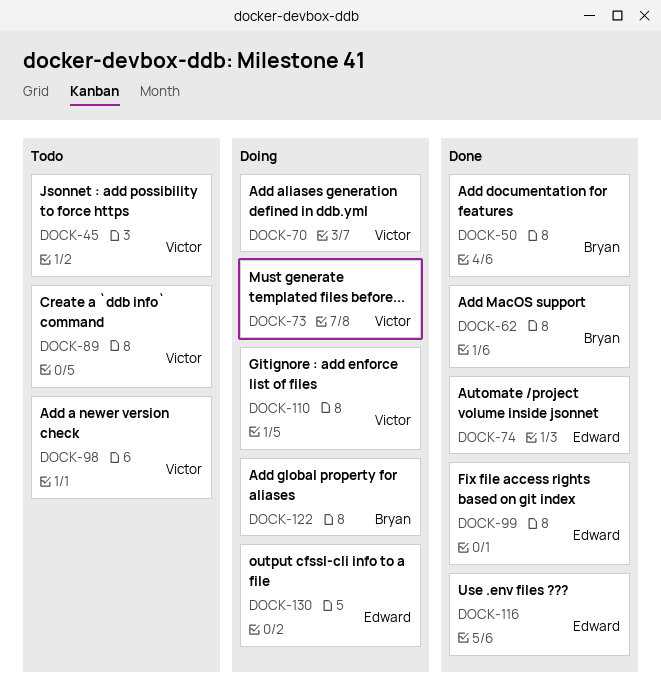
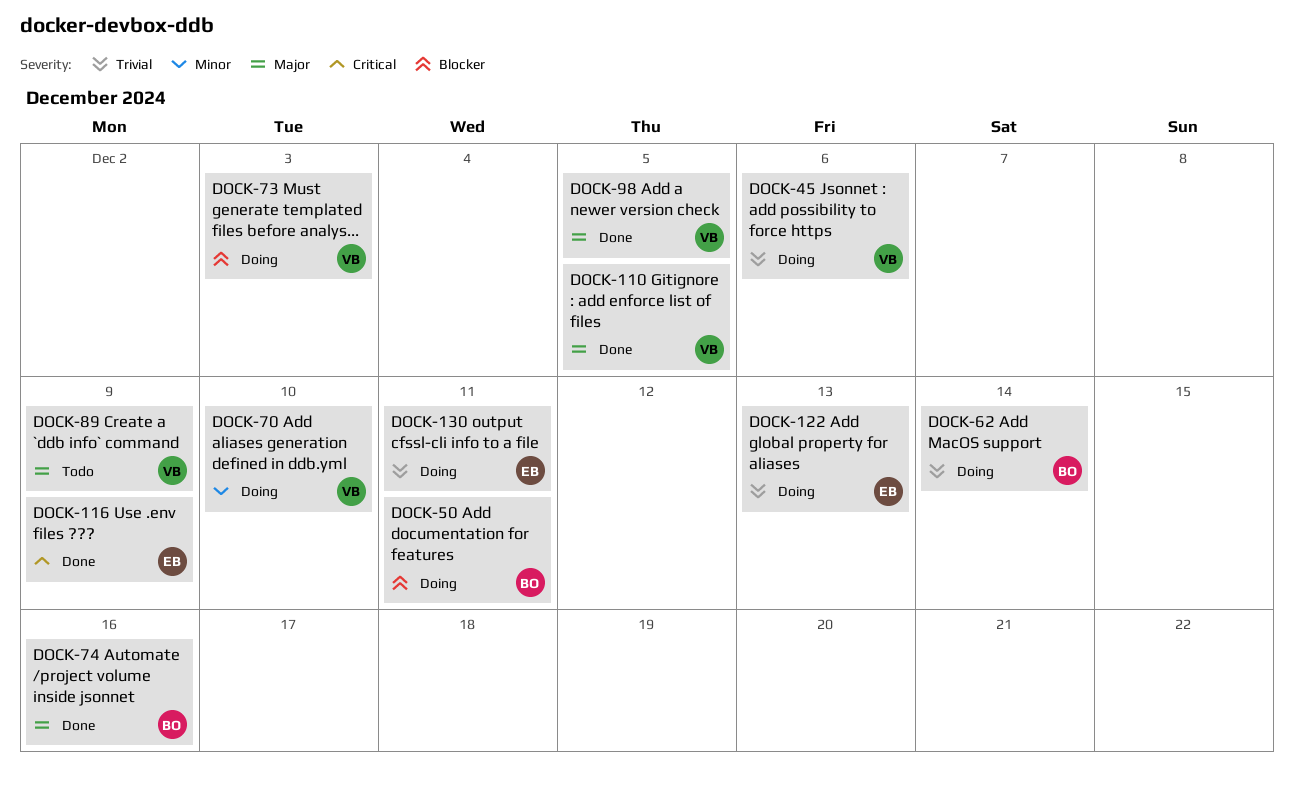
DOCK-45, status: Todo -> Doing
DOCK-50, status: Done -> Doing
DOCK-62, status: Done -> Doing
DOCK-74, owner: Edward -> Bryan
DOCK-98, status: Todo -> Done
DOCK-99: present -> none
DOCK-110, status: Doing -> Done
DOCK-122, owner: Bryan -> Edward

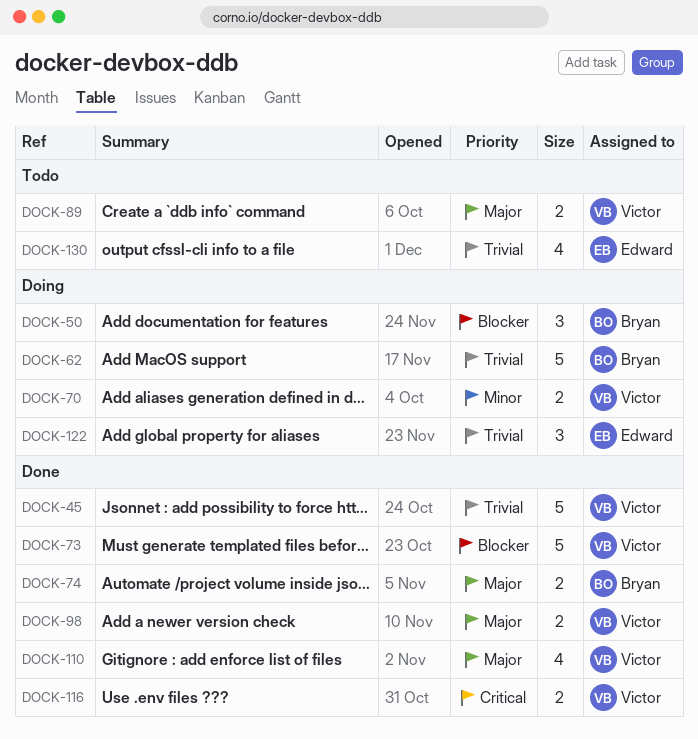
DOCK-45, status: Doing -> Done
DOCK-73, status: Doing -> Done
DOCK-116, owner: Edward -> Victor
DOCK-130, status: Doing -> Todo

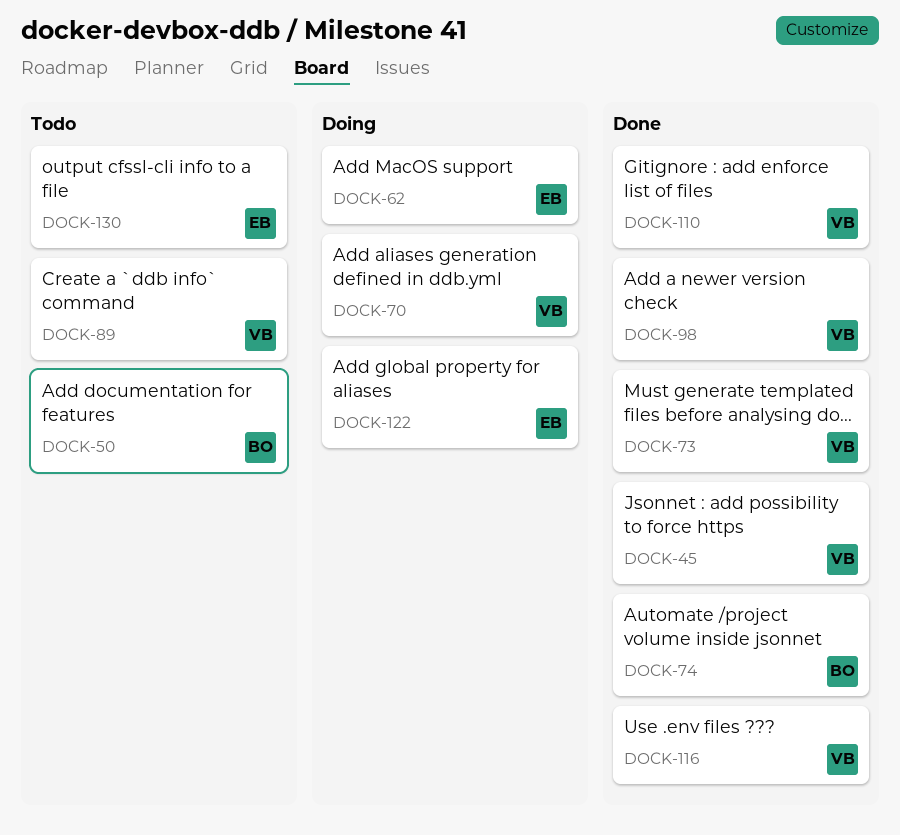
DOCK-50, status: Doing -> Todo
DOCK-62, owner: Bryan -> Edward

